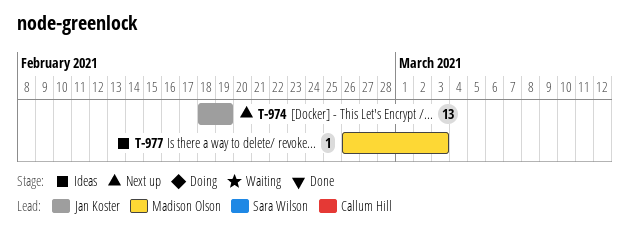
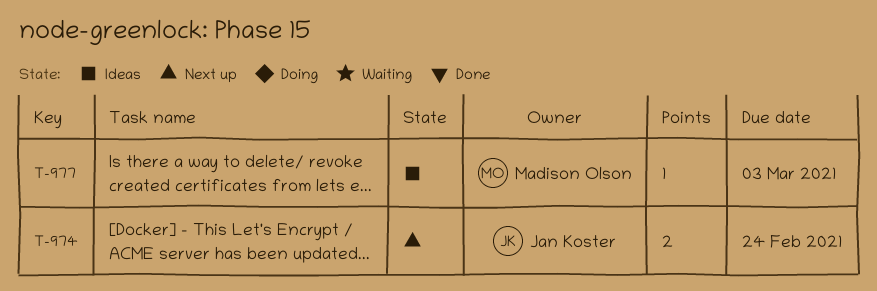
T-974, estimate: 13 -> 2
T-974, due: Feb 19 -> Feb 24

